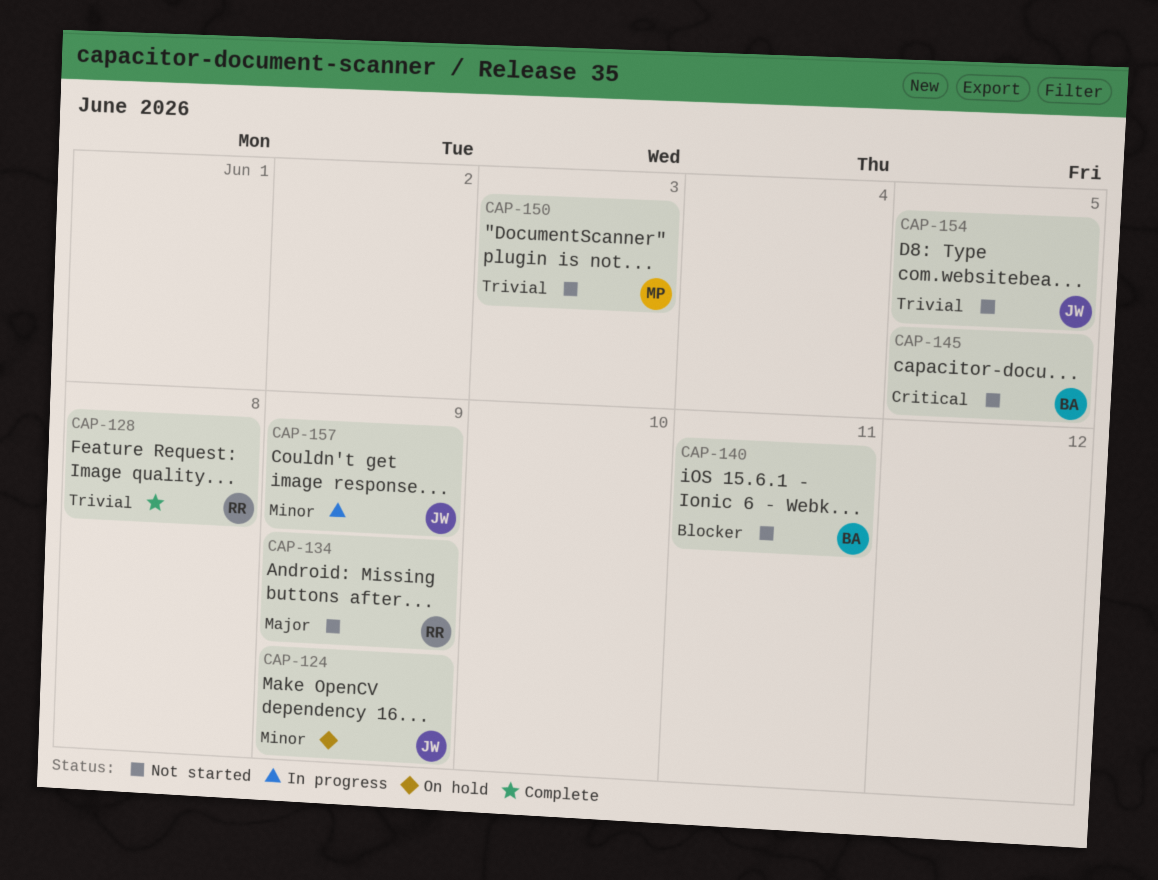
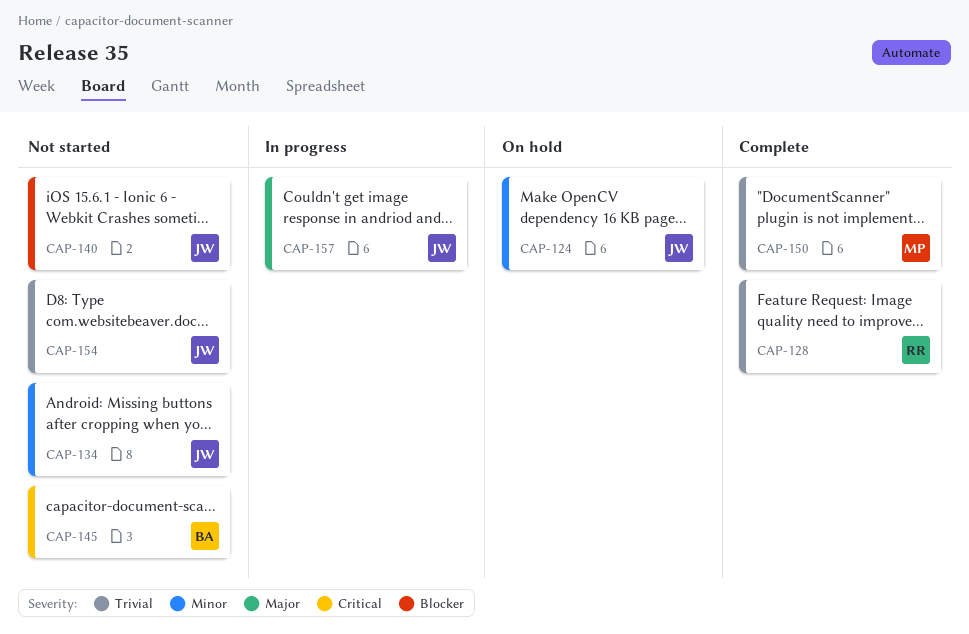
CAP-134, owner: RR -> JW
CAP-134, priority: Major -> Minor
CAP-140, owner: BA -> JW
CAP-150, status: Not started -> Complete
CAP-157, priority: Minor -> Major

